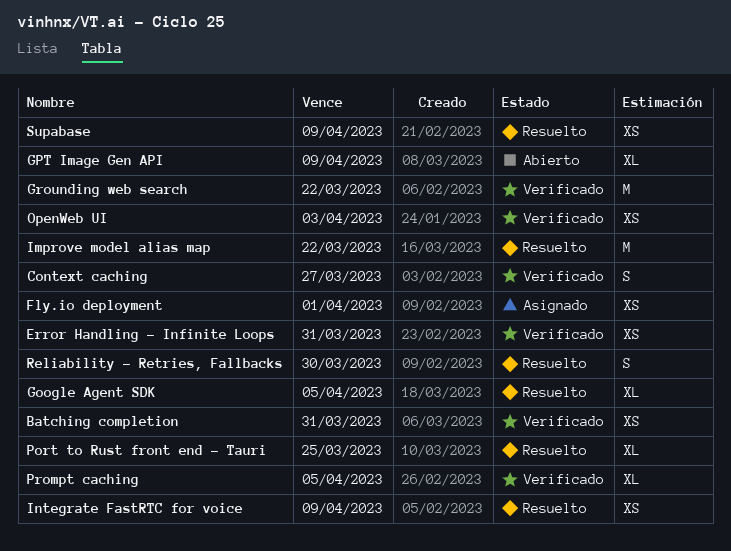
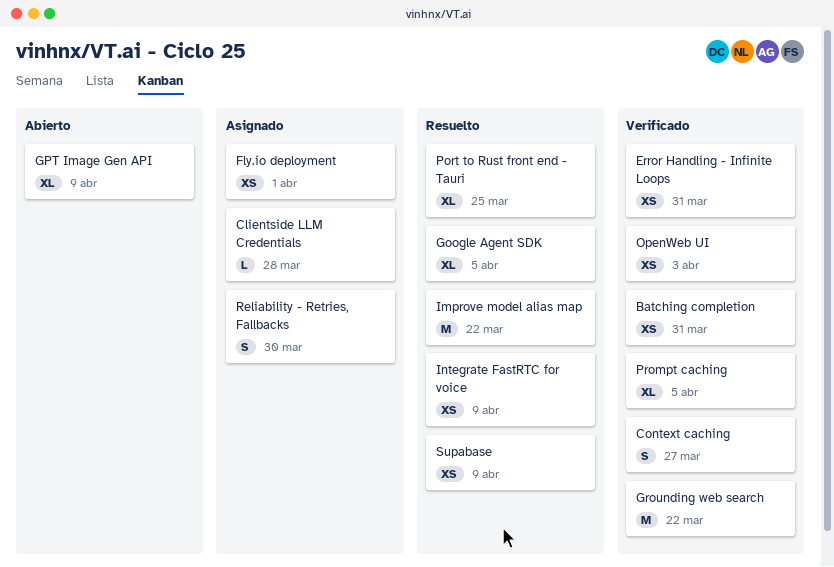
Clientside LLM Credentials: none -> present
Reliability - Retries, Fallbacks, status: Resuelto -> Asignado

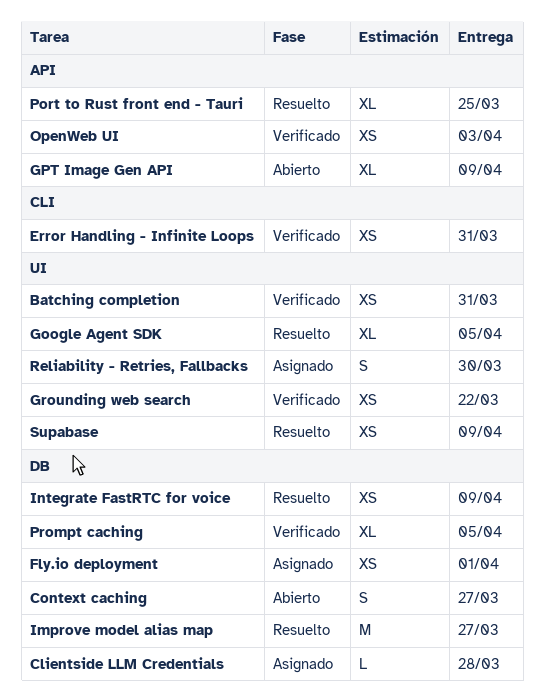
Context caching, status: Verificado -> Abierto
Grounding web search, estimate: M -> XS
Improve model alias map, due: Mar 22 -> Mar 27

